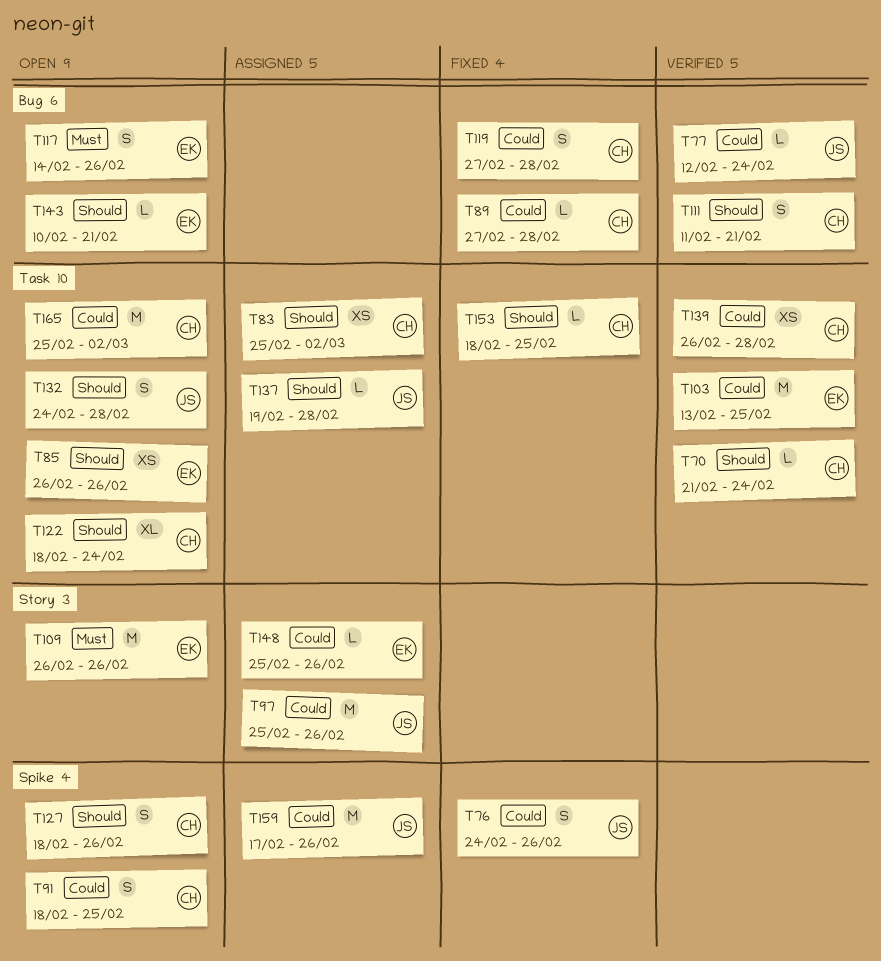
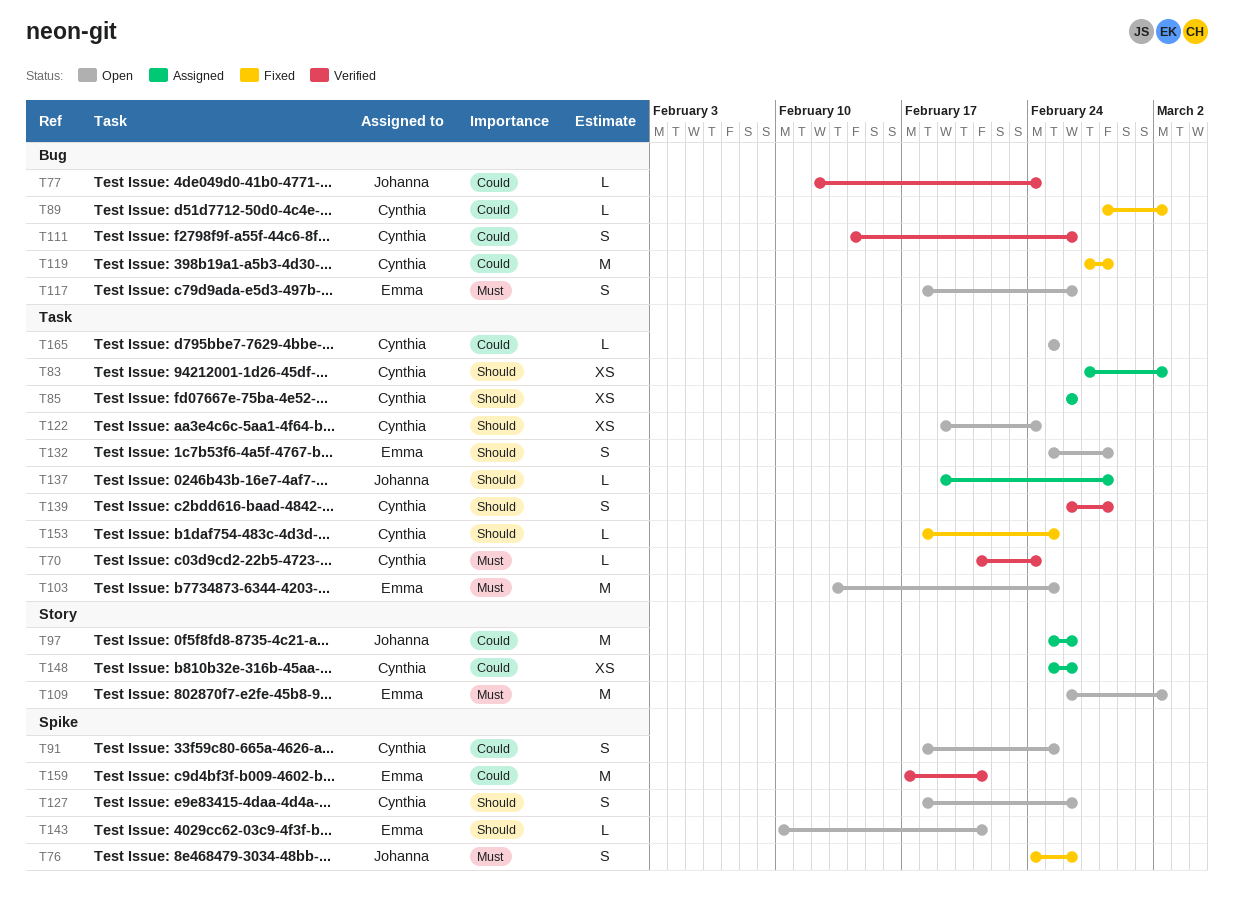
T70, priority: Should -> Must
T76, priority: Could -> Must
T83, start: Feb 25 -> Feb 27
T85, status: Open -> Assigned
T85, owner: Emma -> Cynthia
T89, start: Feb 27 -> Feb 28
T89, due: Feb 28 -> Mar 2
T103, status: Verified -> Open
T103, priority: Could -> Must
T109, due: Feb 26 -> Mar 2
T111, priority: Should -> Could
T111, start: Feb 11 -> Feb 14
T111, due: Feb 21 -> Feb 26
T117, start: Feb 14 -> Feb 18
T119, estimate: S -> M
T122, estimate: XL -> XS
T122, start: Feb 18 -> Feb 19
T132, owner: Johanna -> Emma
T132, start: Feb 24 -> Feb 25
T139, priority: Could -> Should
T139, estimate: XS -> S
T143, label: Bug -> Spike
T148, owner: Emma -> Cynthia
T148, estimate: L -> XS
T159, status: Assigned -> Verified
T159, owner: Johanna -> Emma
T159, due: Feb 26 -> Feb 21
T165, estimate: M -> L
T165, due: Mar 2 -> Feb 25

